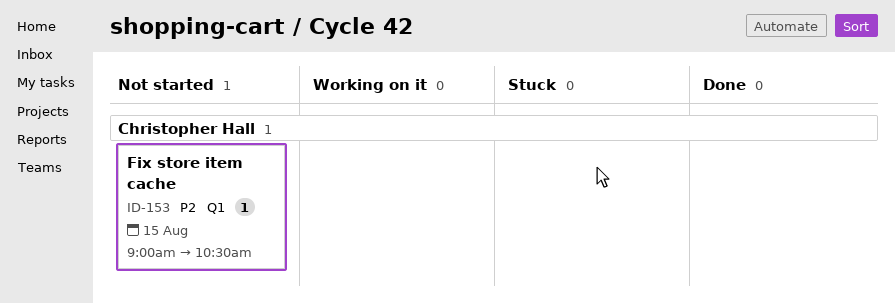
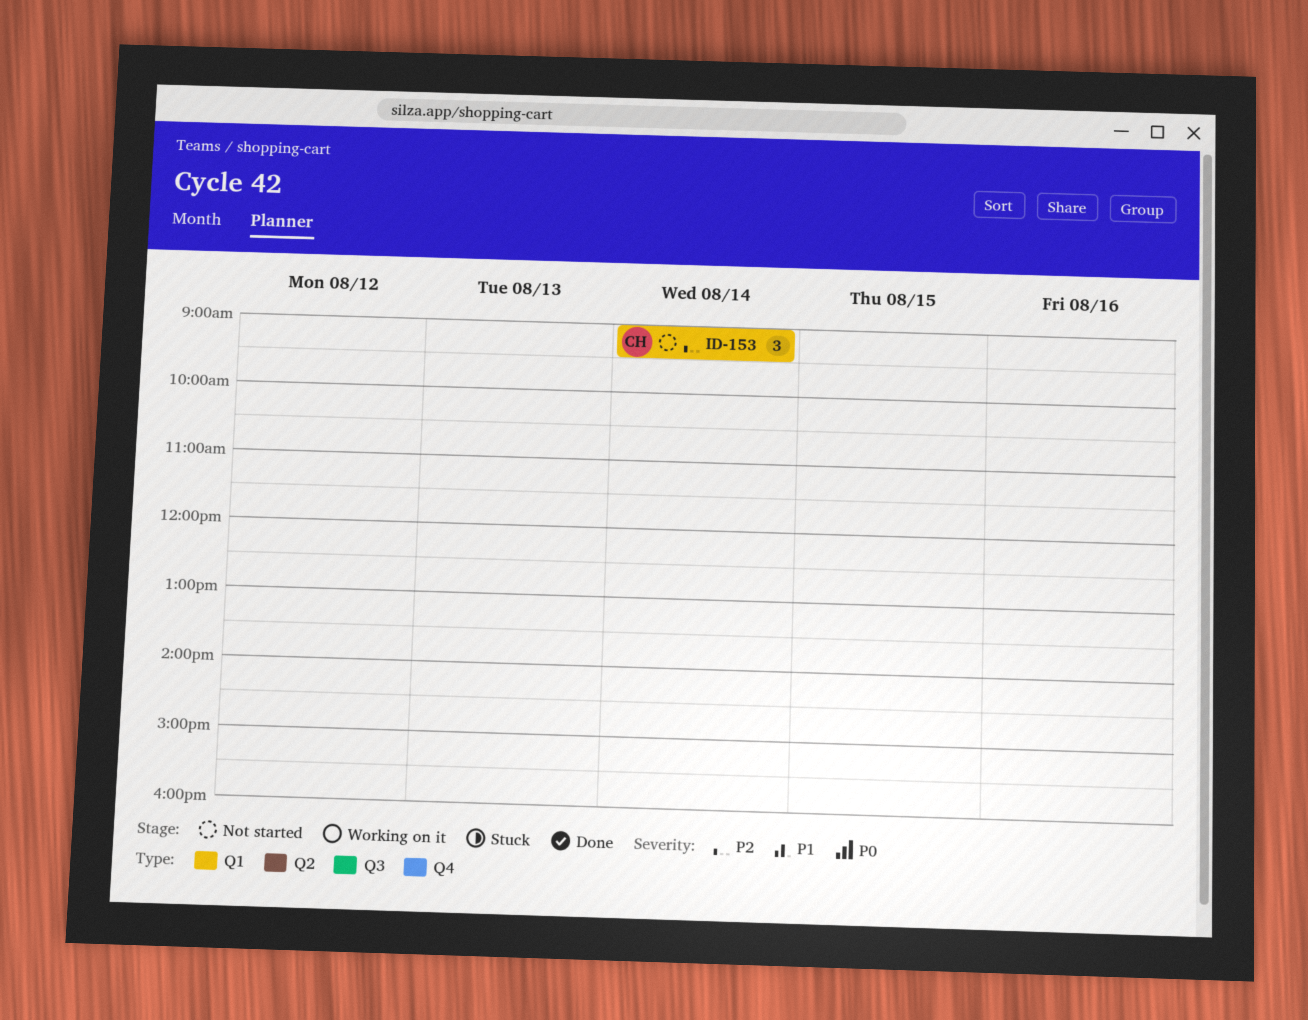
ID-153, estimate: 1 -> 3
ID-153, day: Aug 15 -> Aug 14
ID-153, ends: 10:30 -> 09:30

